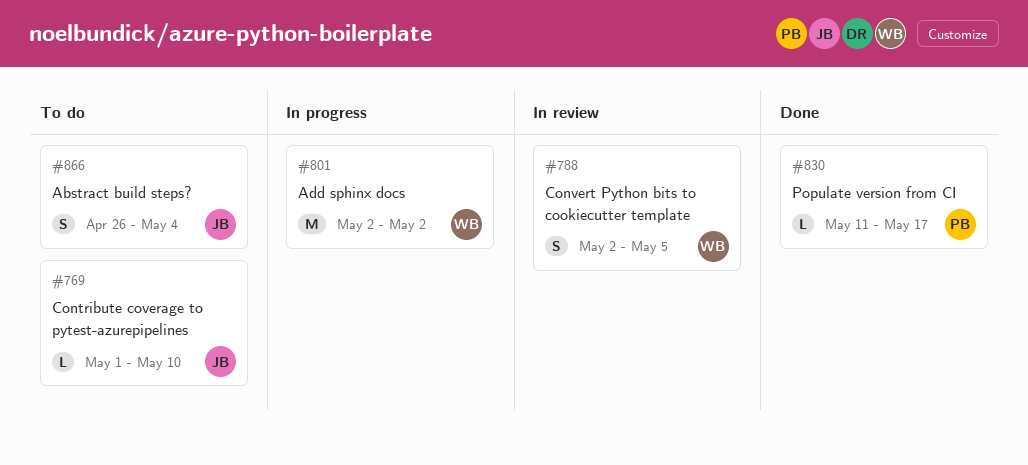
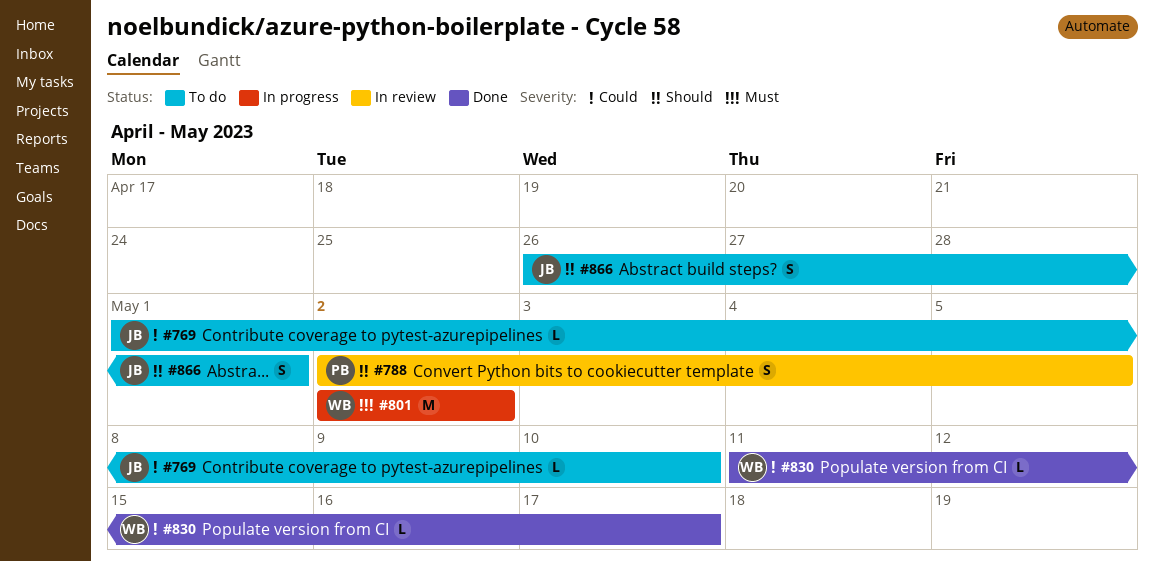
#788, owner: WB -> PB
#830, owner: PB -> WB
#866, due: May 4 -> May 1

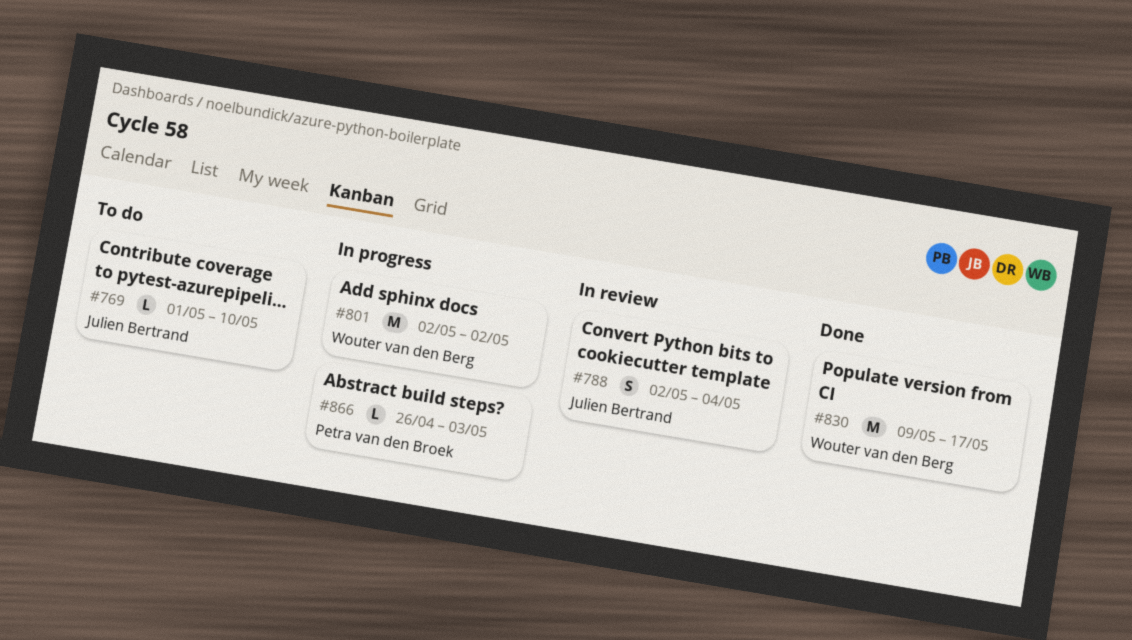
#788, owner: Petra van den Broek -> Julien Bertrand
#788, due: May 5 -> May 4
#830, estimate: L -> M
#830, start: May 11 -> May 9
#866, status: To do -> In progress
#866, owner: Julien Bertrand -> Petra van den Broek
#866, estimate: S -> L
#866, due: May 1 -> May 3

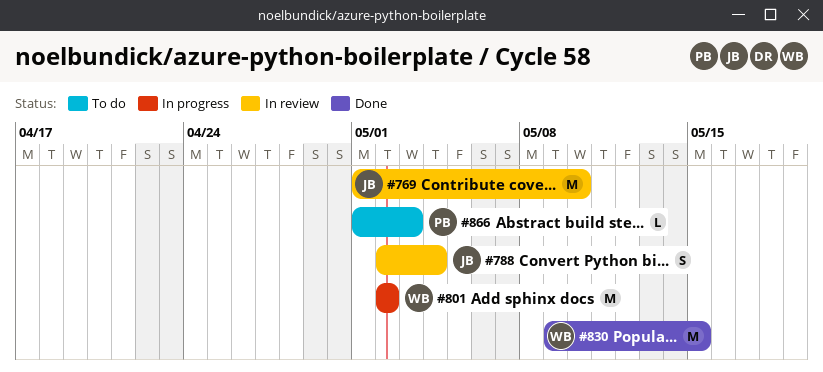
#769, status: To do -> In review
#769, estimate: L -> M
#830, due: May 17 -> May 15
#866, status: In progress -> To do
#866, start: Apr 26 -> May 1

